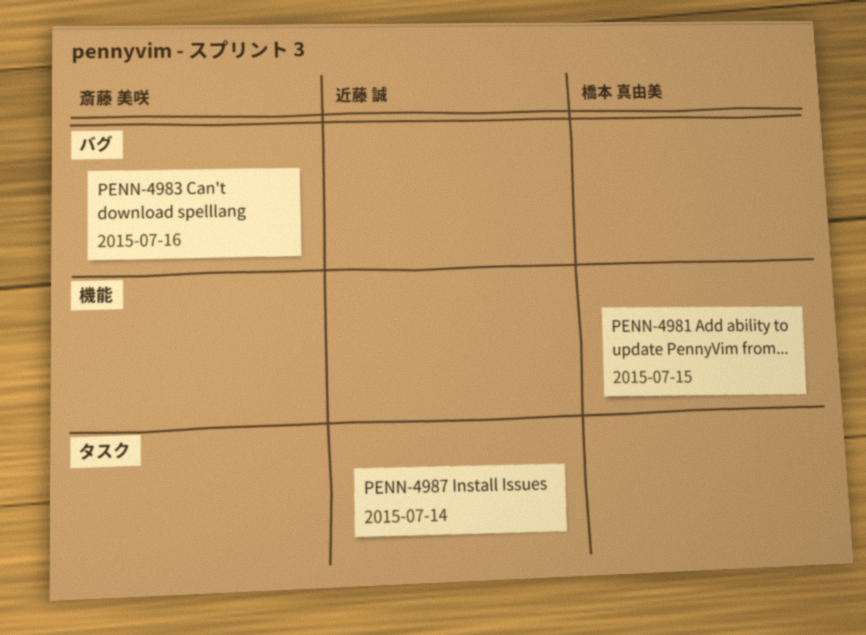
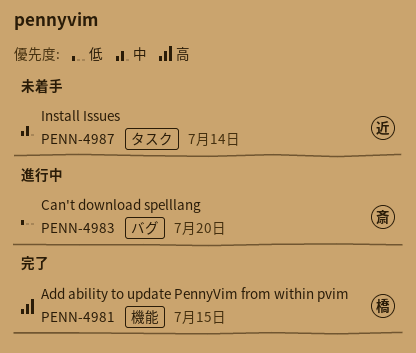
PENN-4983, due: Jul 16 -> Jul 20

